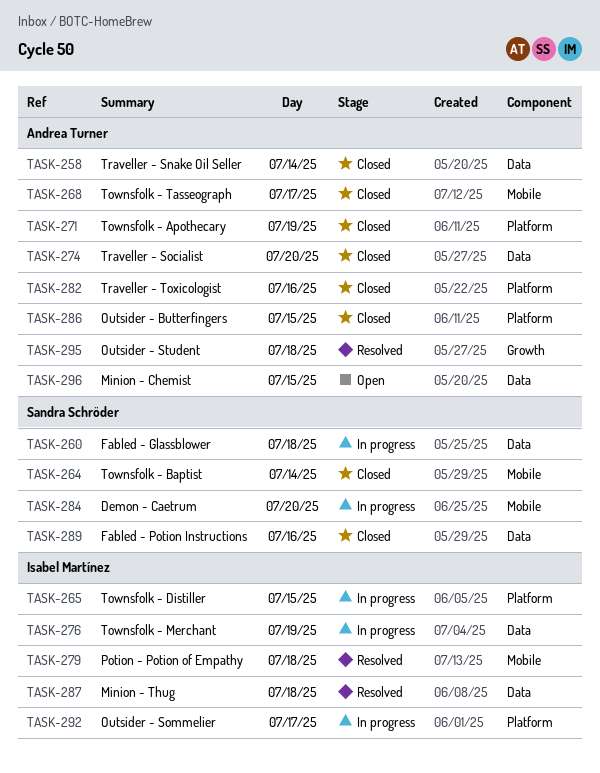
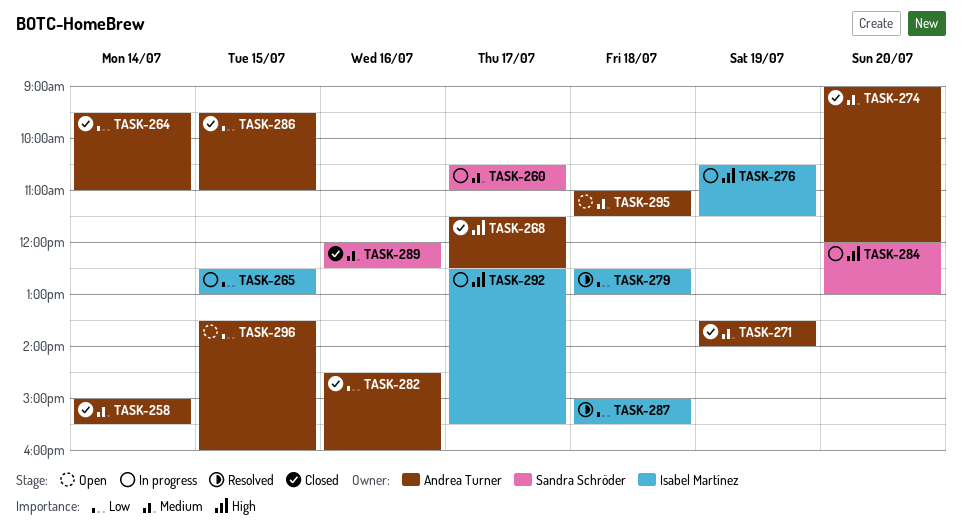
TASK-260, day: Jul 18 -> Jul 17
TASK-264, owner: Sandra Schröder -> Andrea Turner
TASK-295, status: Resolved -> Open

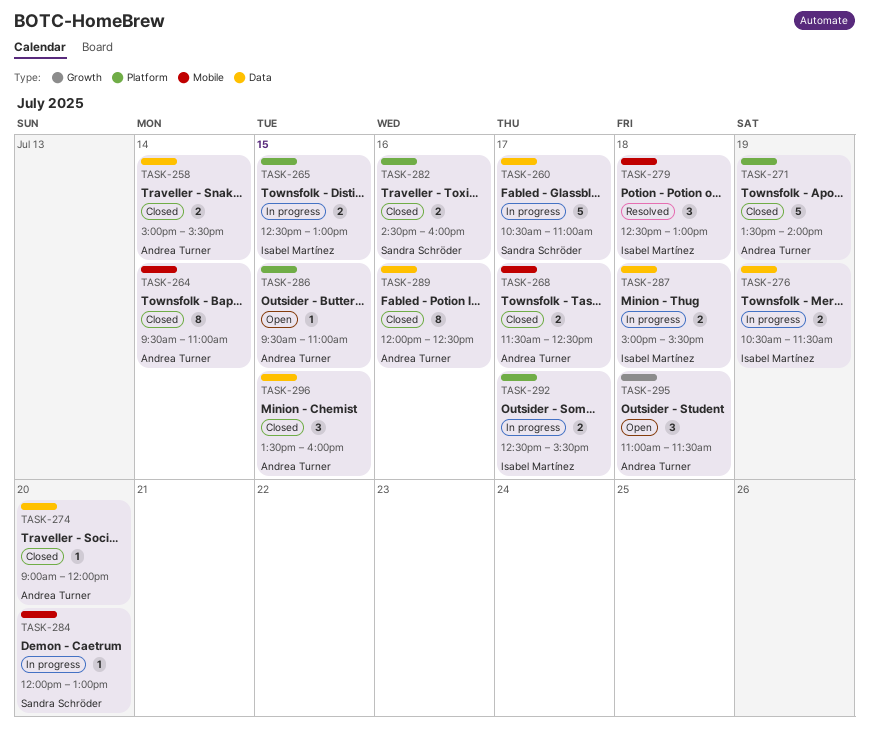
TASK-282, owner: Andrea Turner -> Sandra Schröder
TASK-286, status: Closed -> Open
TASK-287, status: Resolved -> In progress
TASK-289, owner: Sandra Schröder -> Andrea Turner
TASK-296, status: Open -> Closed

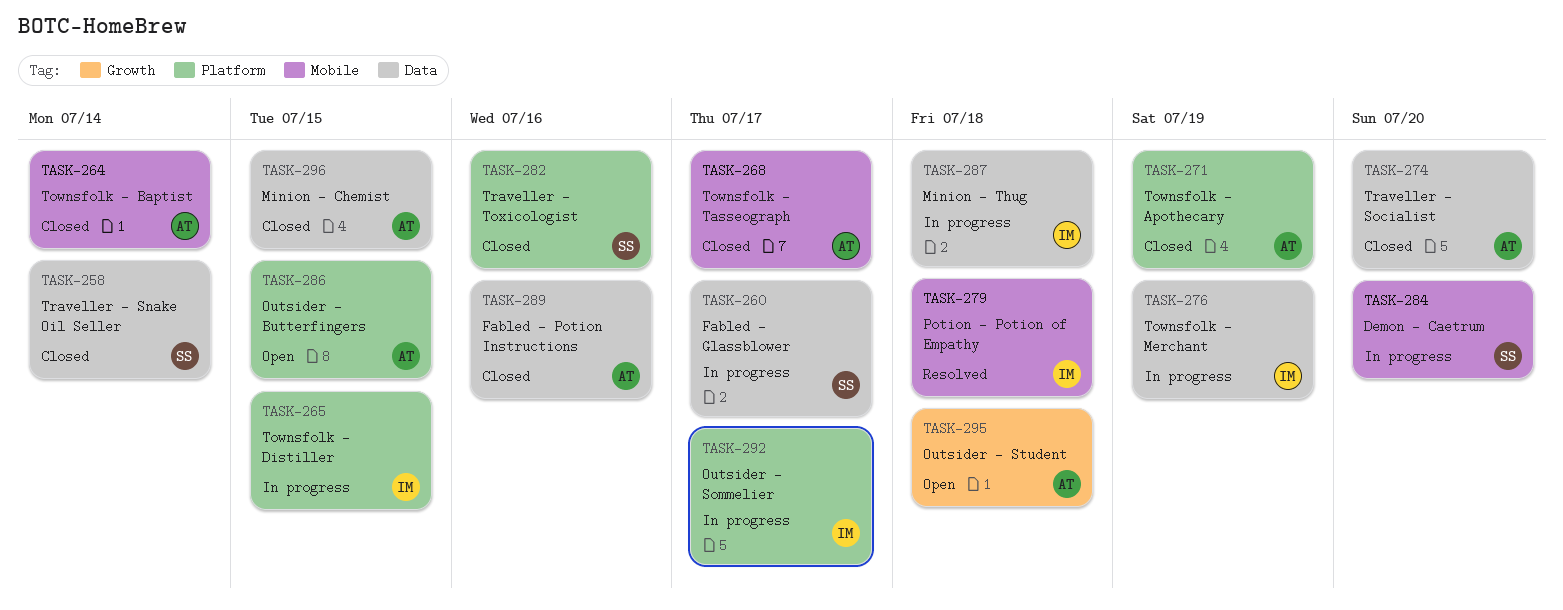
TASK-258, owner: Andrea Turner -> Sandra Schröder

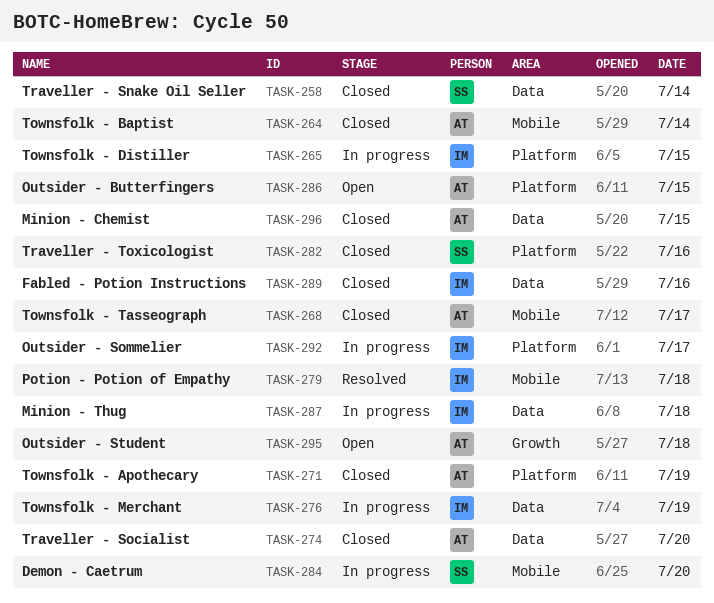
TASK-260: present -> none
TASK-289, owner: AT -> IM

